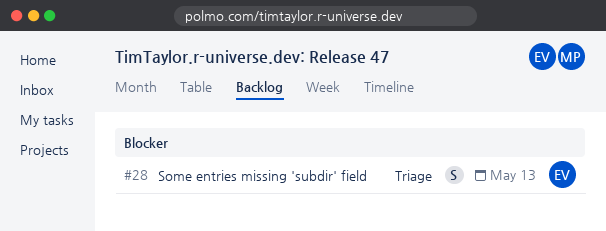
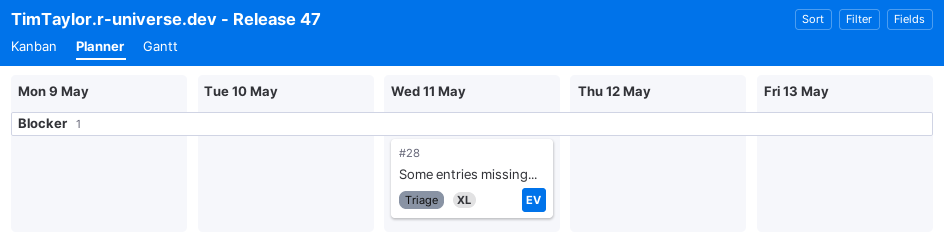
#28, estimate: S -> XL
#28, due: May 13 -> May 11

